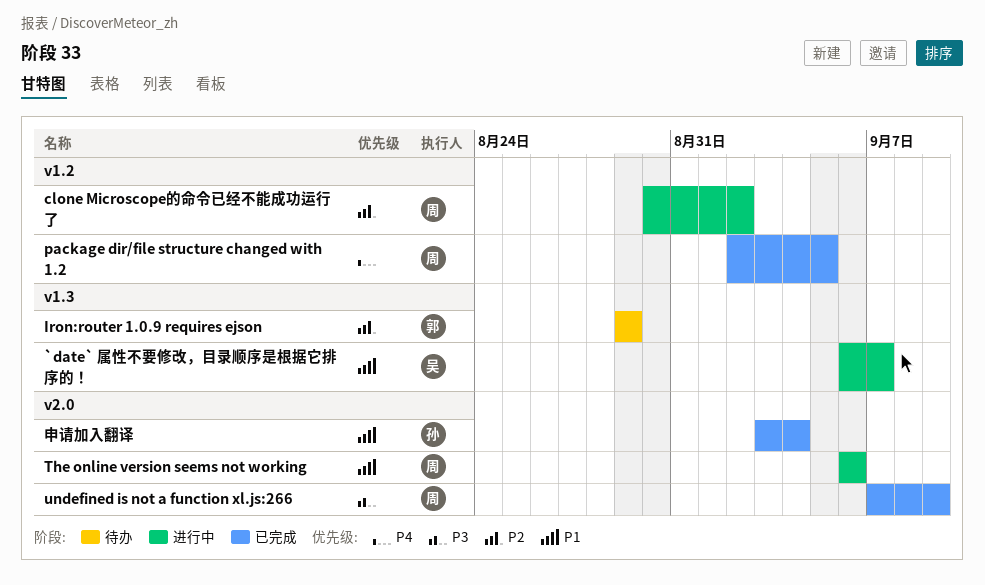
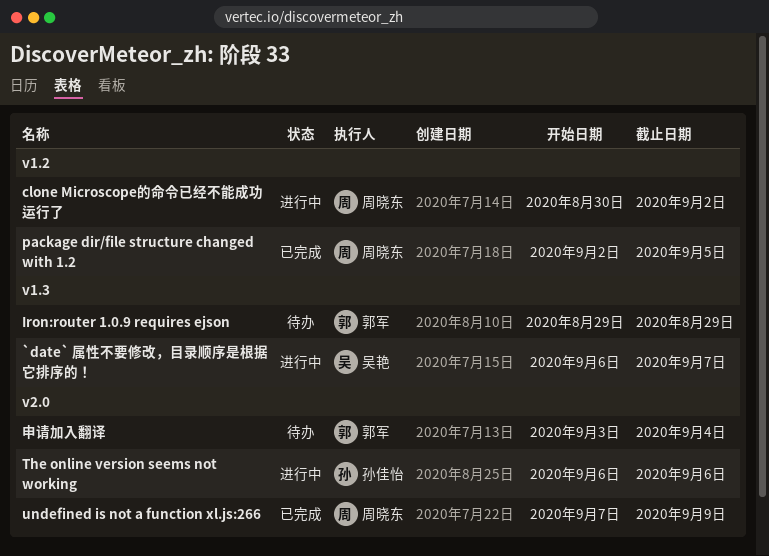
The online version seems not working, owner: 周晓东 -> 孙佳怡
申请加入翻译, status: 已完成 -> 待办
申请加入翻译, owner: 孙佳怡 -> 郭军

